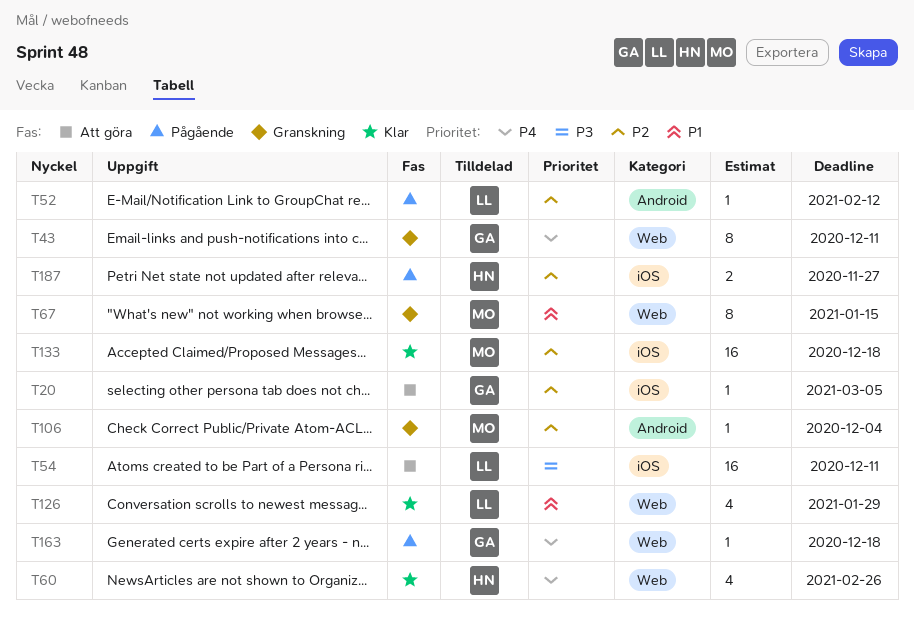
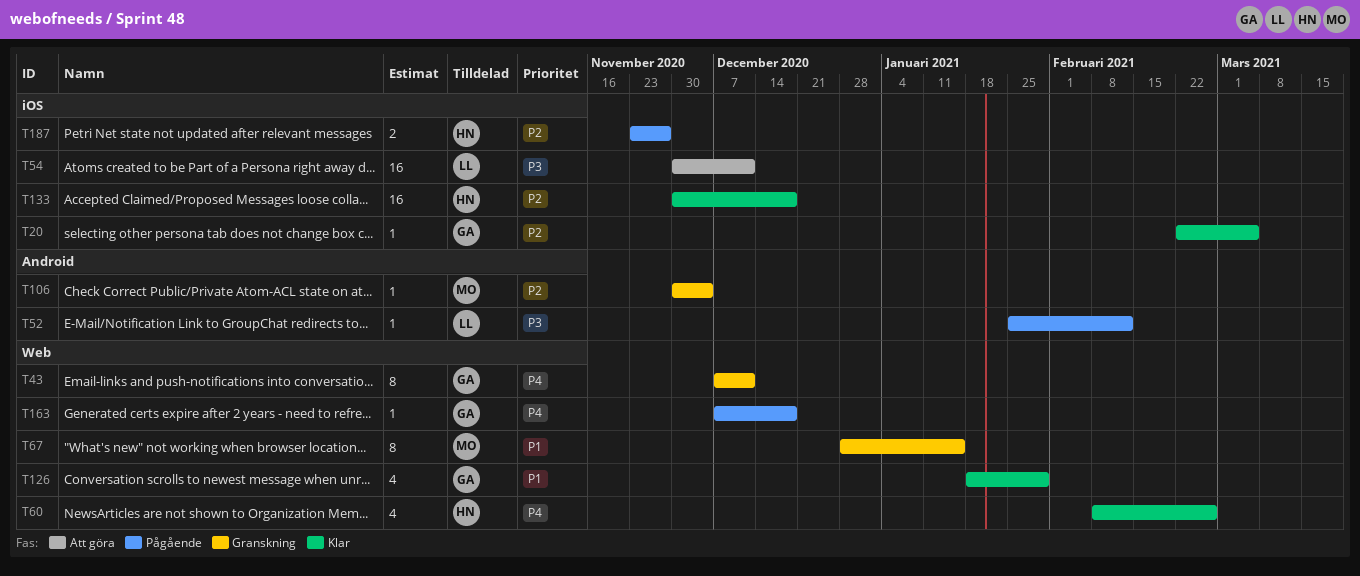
T20, status: Att göra -> Klar
T52, priority: P2 -> P3
T126, owner: LL -> GA
T133, owner: MO -> HN

